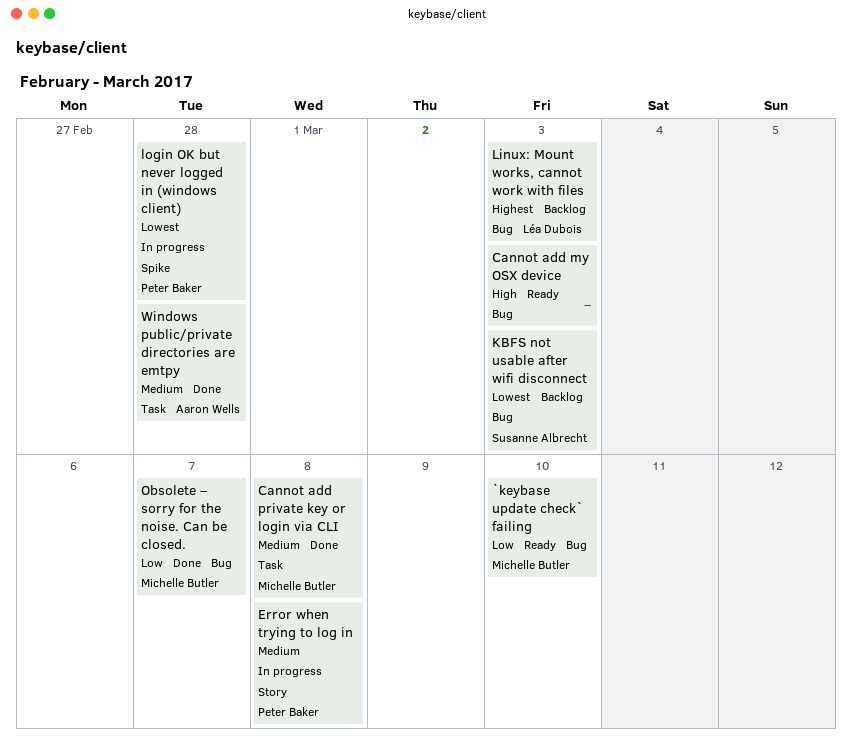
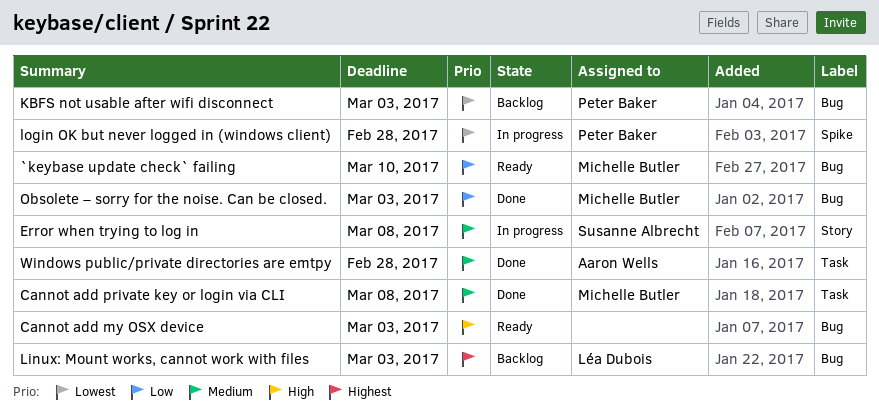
Error when trying to log in, owner: Peter Baker -> Susanne Albrecht
KBFS not usable after wifi disconnect, owner: Susanne Albrecht -> Peter Baker
Obsolete – sorry for the noise. Can be closed., due: Mar 7 -> Mar 3

